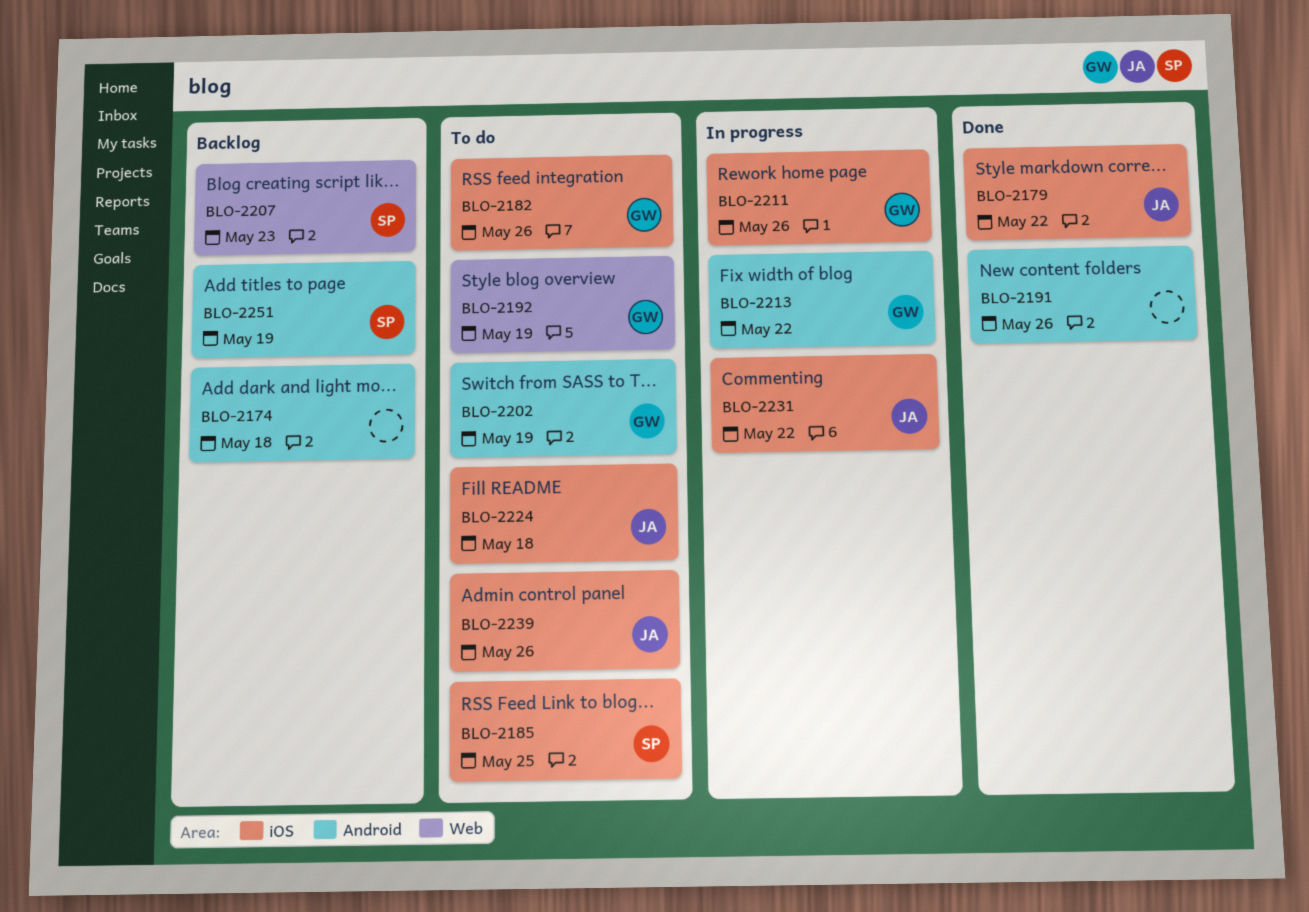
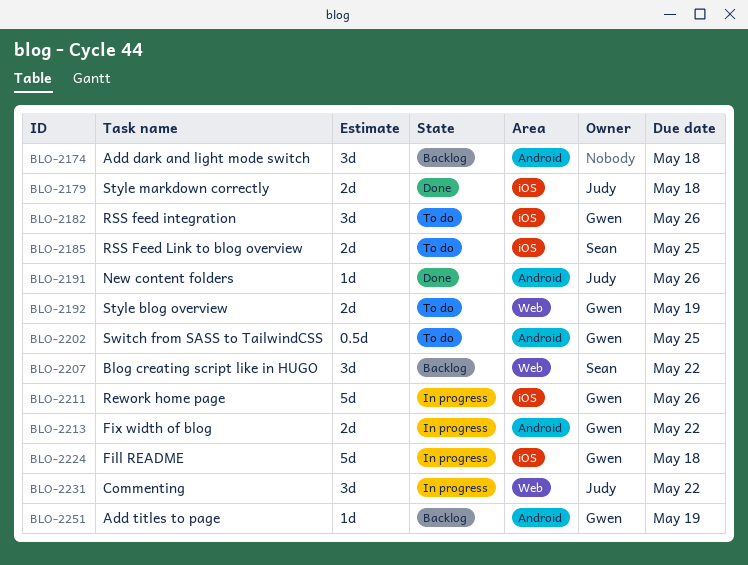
BLO-2179, due: May 22 -> May 18
BLO-2191, owner: none -> Judy
BLO-2202, due: May 19 -> May 25
BLO-2207, due: May 23 -> May 22
BLO-2224, status: To do -> In progress
BLO-2224, owner: Judy -> Gwen
BLO-2231, label: iOS -> Web
BLO-2239: present -> none
BLO-2251, owner: Sean -> Gwen

